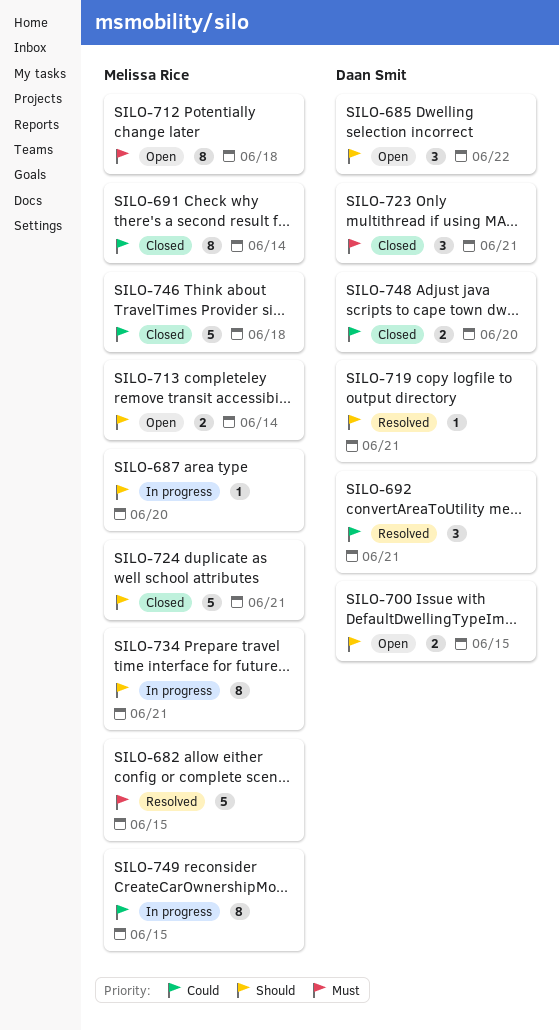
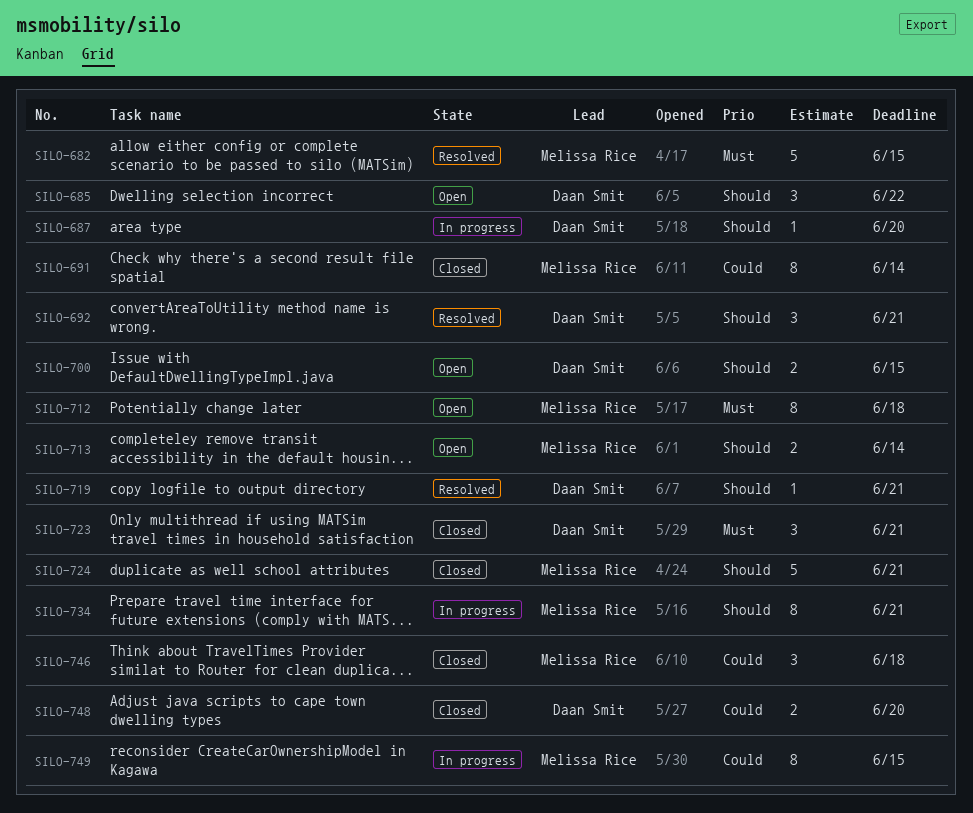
SILO-687, owner: Melissa Rice -> Daan Smit
SILO-692, priority: Could -> Should
SILO-746, estimate: 5 -> 3

